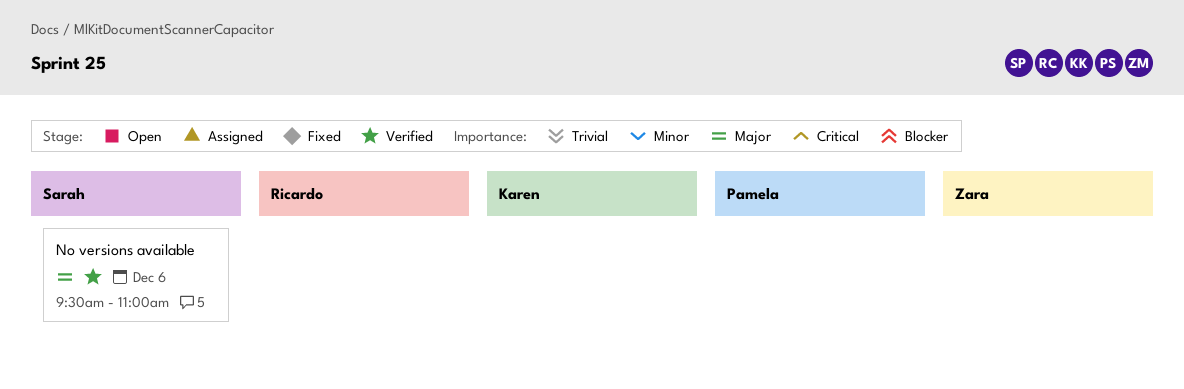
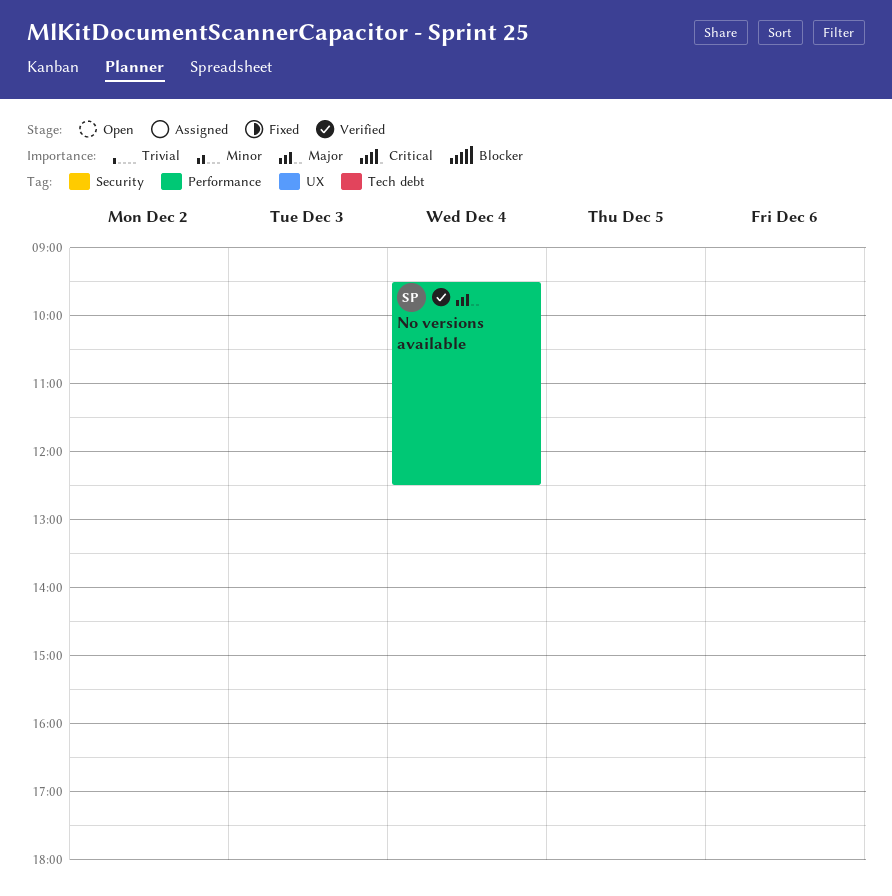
No versions available, day: Dec 6 -> Dec 4
No versions available, ends: 11:00 -> 12:30

